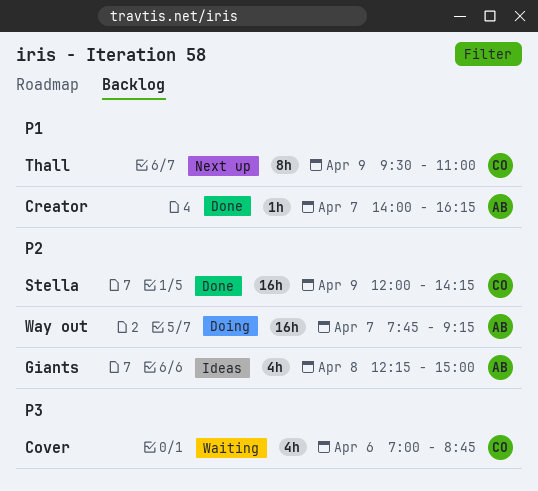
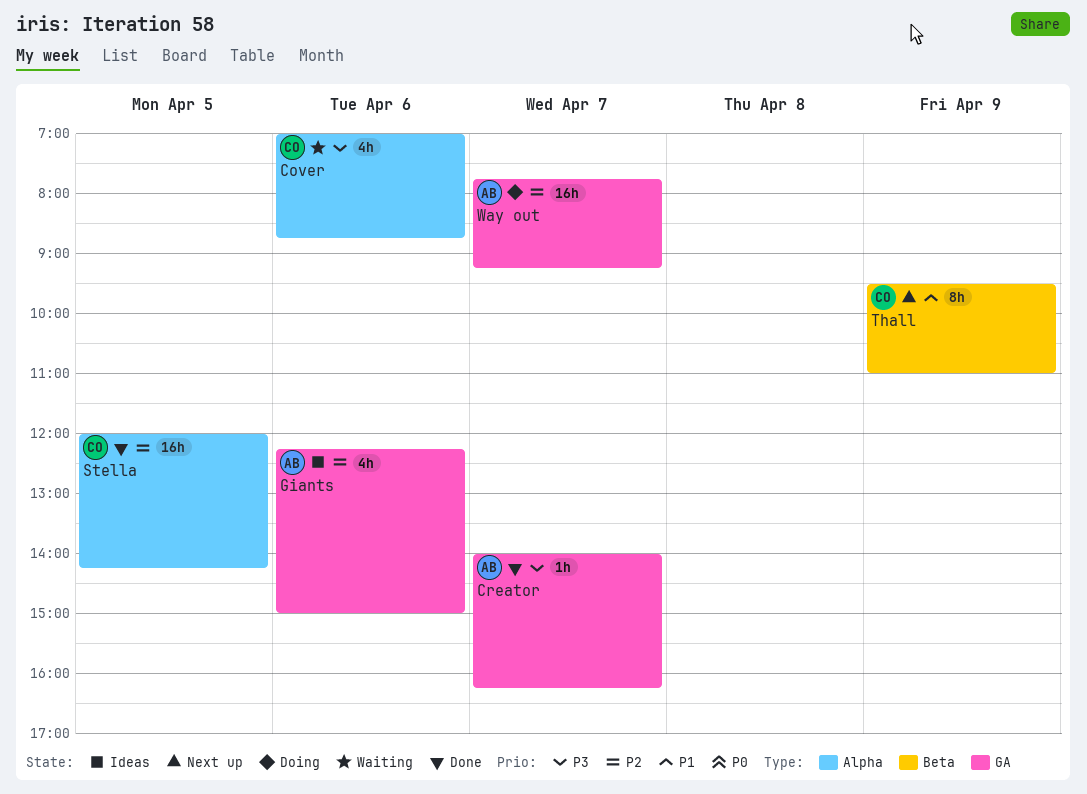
Creator, priority: P1 -> P3
Giants, day: Apr 8 -> Apr 6
Stella, day: Apr 9 -> Apr 5

